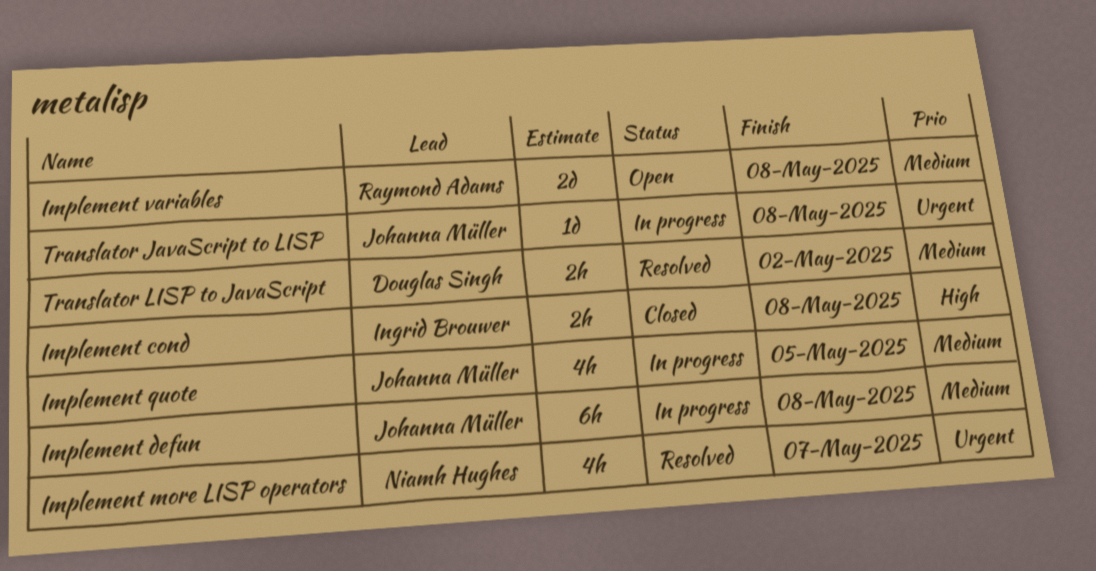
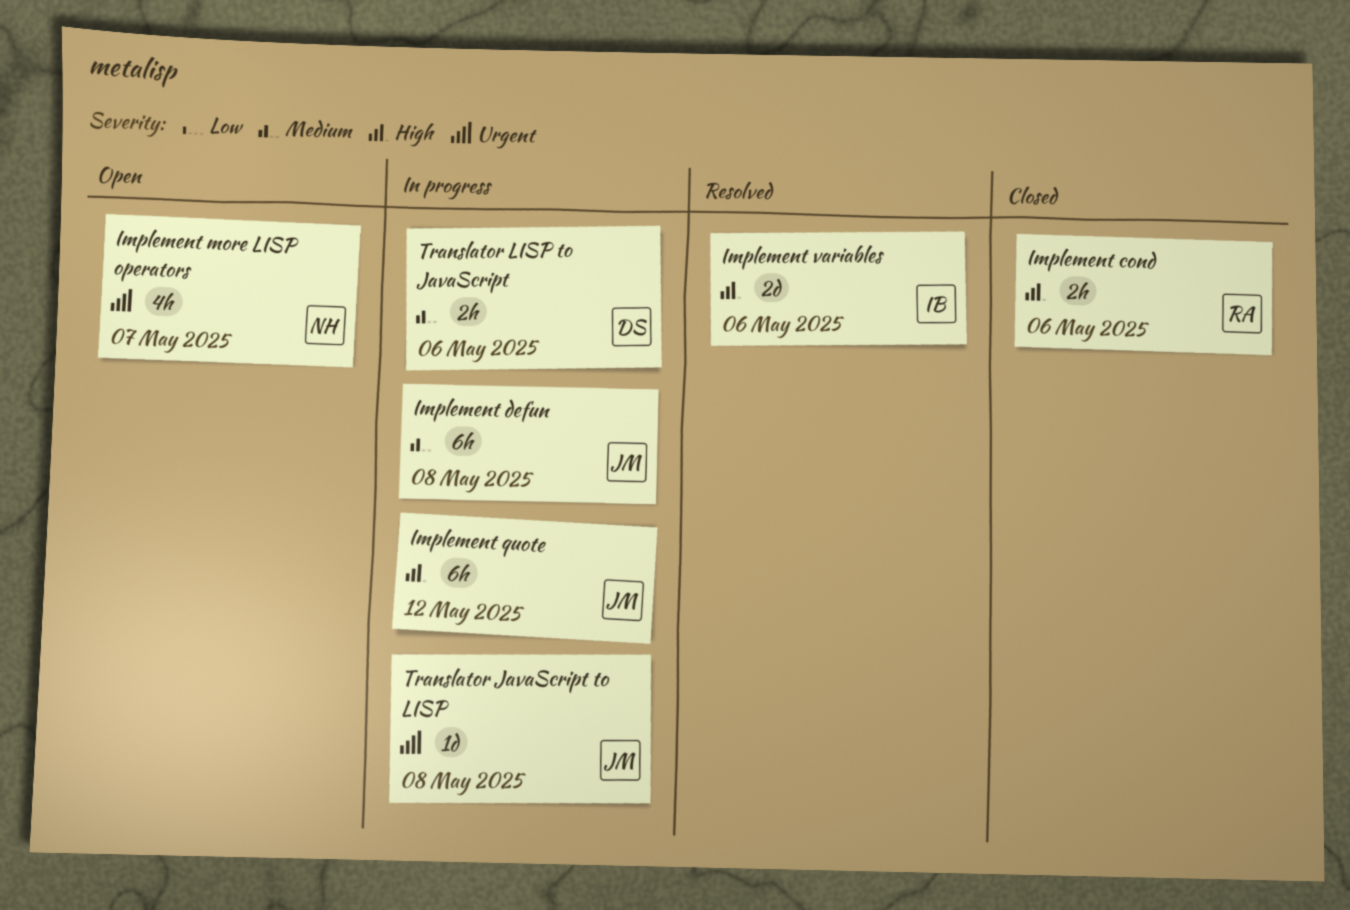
Implement cond, owner: Ingrid Brouwer -> Raymond Adams
Implement cond, due: May 8 -> May 6
Implement more LISP operators, status: Resolved -> Open
Implement quote, priority: Medium -> High
Implement quote, estimate: 4h -> 6h
Implement quote, due: May 5 -> May 12
Implement variables, status: Open -> Resolved
Implement variables, owner: Raymond Adams -> Ingrid Brouwer
Implement variables, priority: Medium -> High
Implement variables, due: May 8 -> May 6
Translator LISP to JavaScript, status: Resolved -> In progress
Translator LISP to JavaScript, due: May 2 -> May 6

